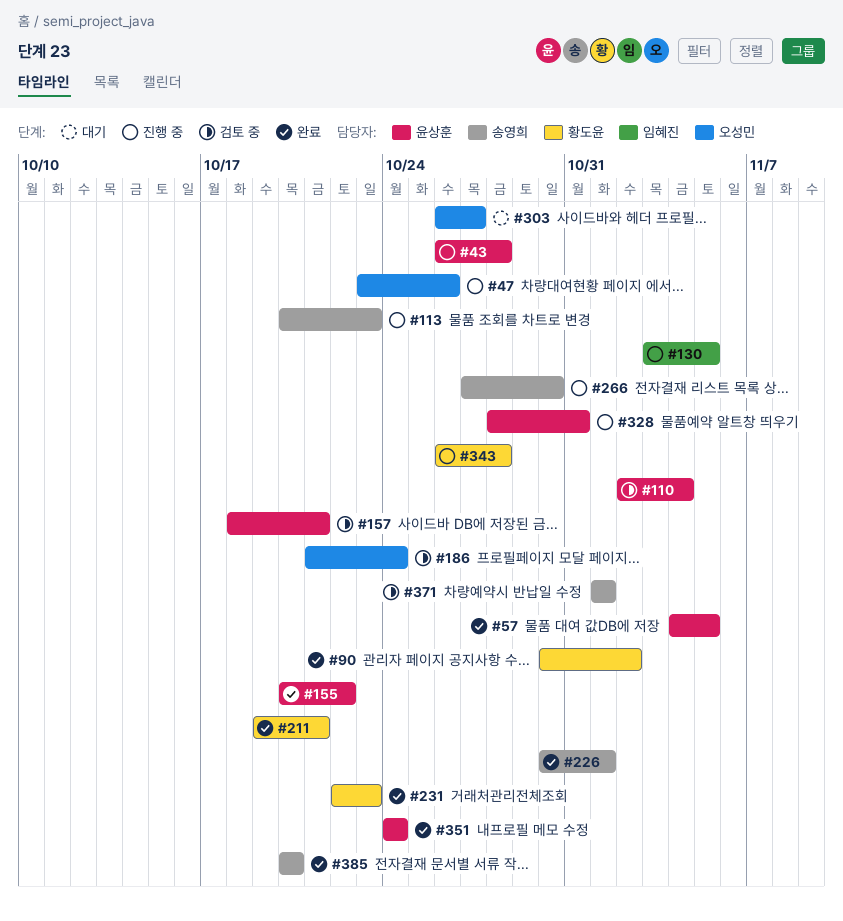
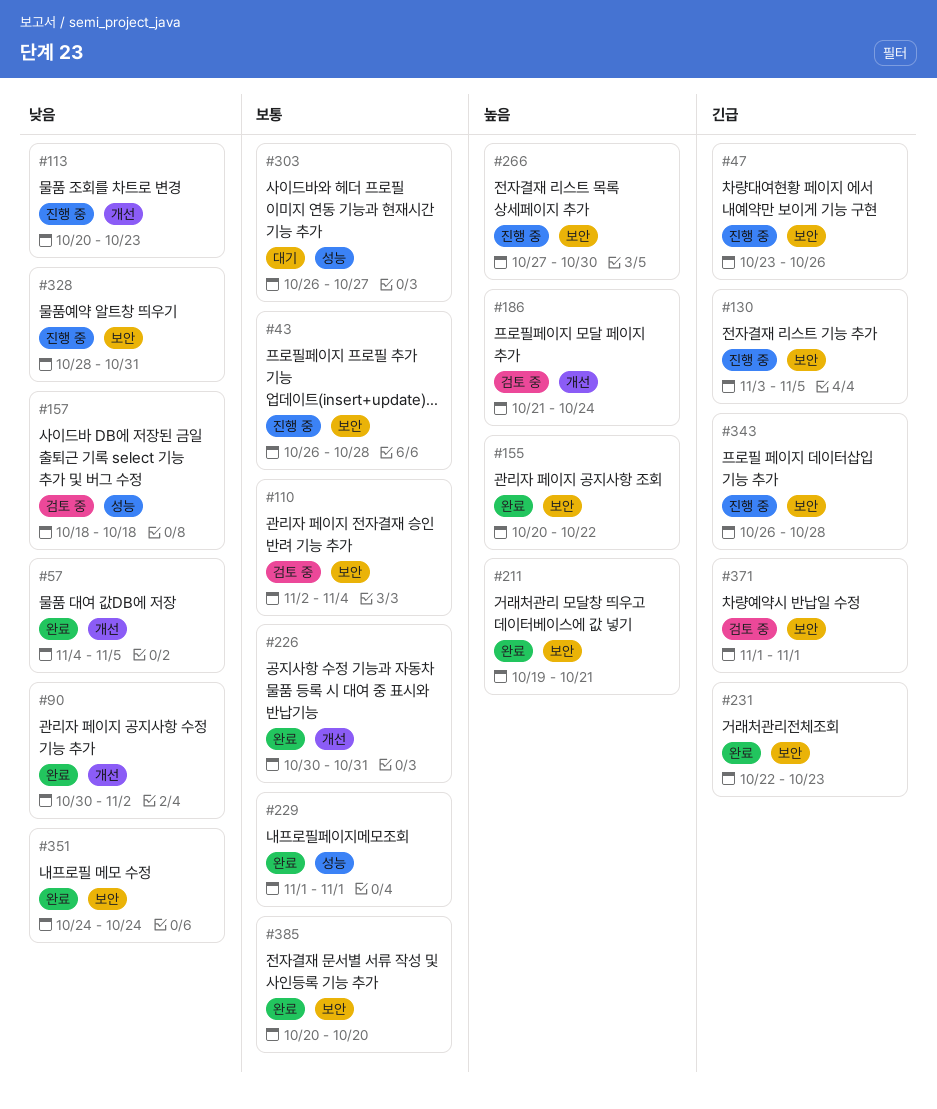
#157, due: Oct 21 -> Oct 18
#226, due: Nov 1 -> Oct 31
#229: none -> present

